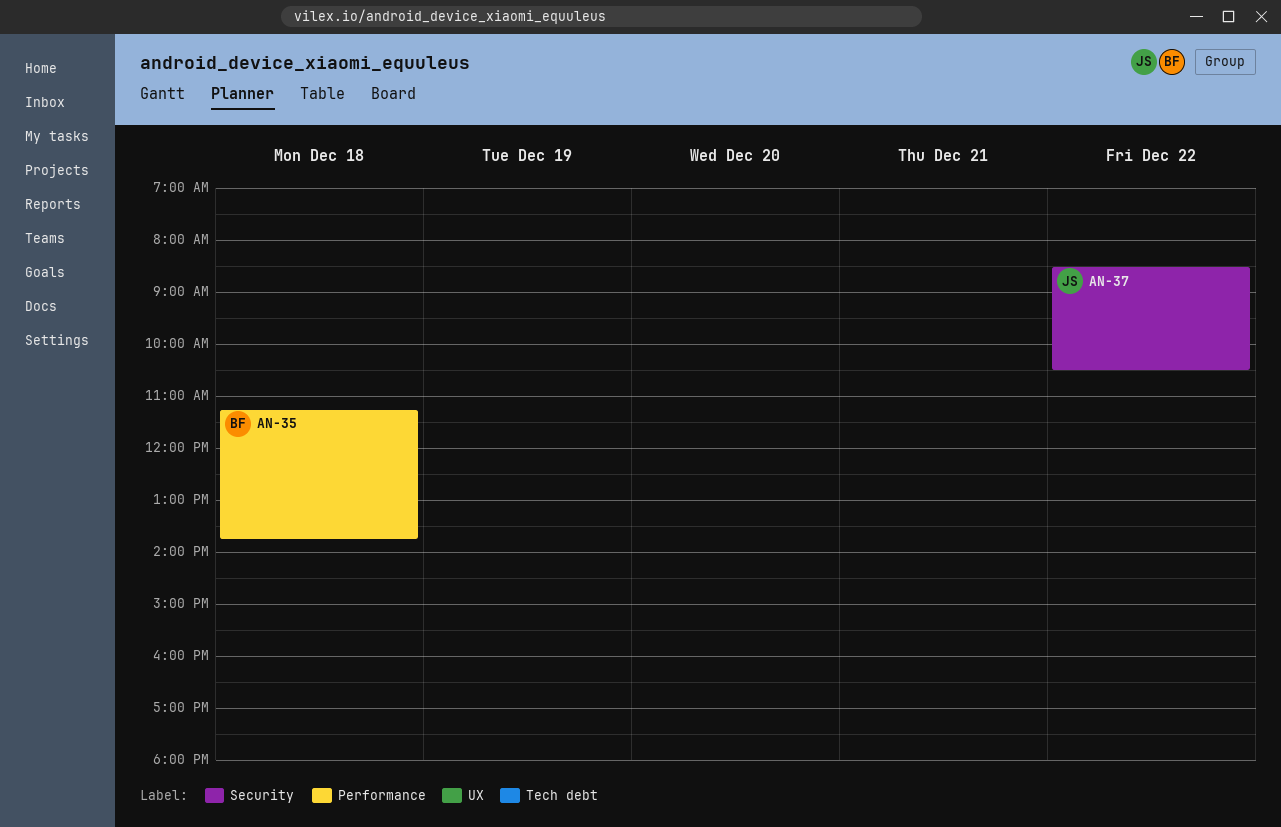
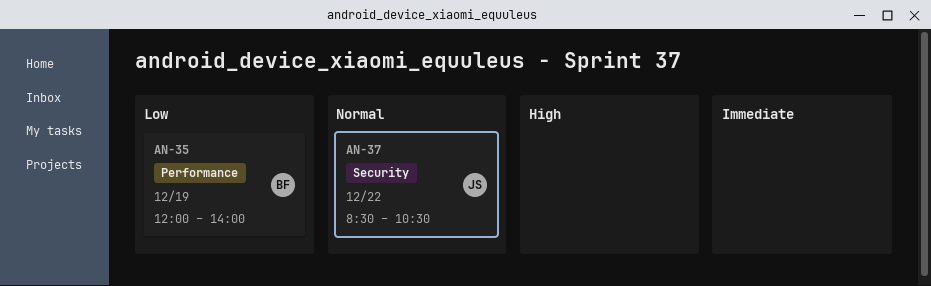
AN-35, day: Dec 18 -> Dec 19
AN-35, begins: 11:15 -> 12:00
AN-35, ends: 13:45 -> 14:00

